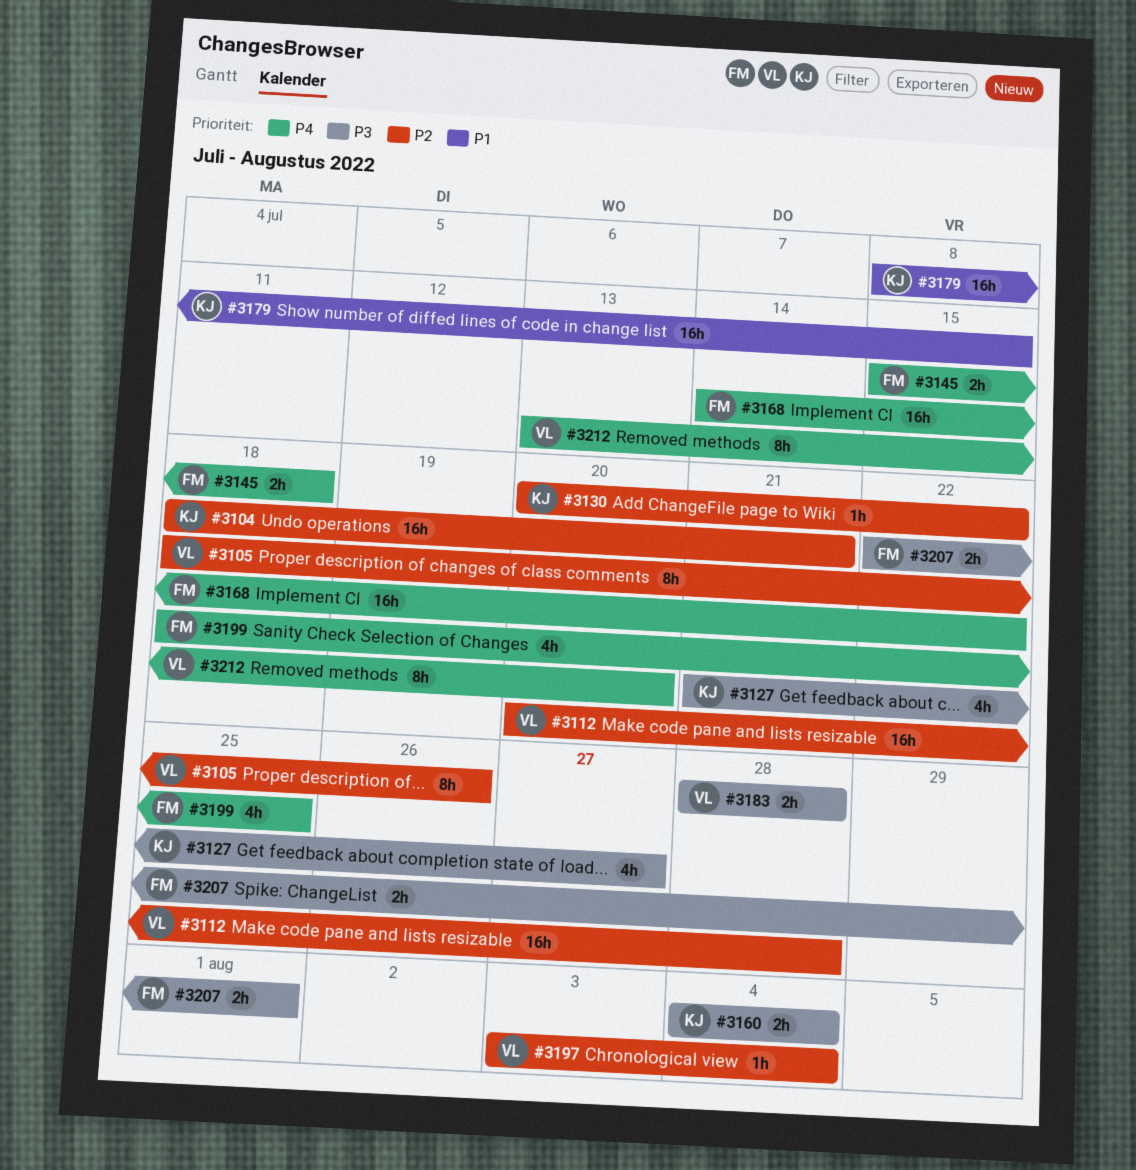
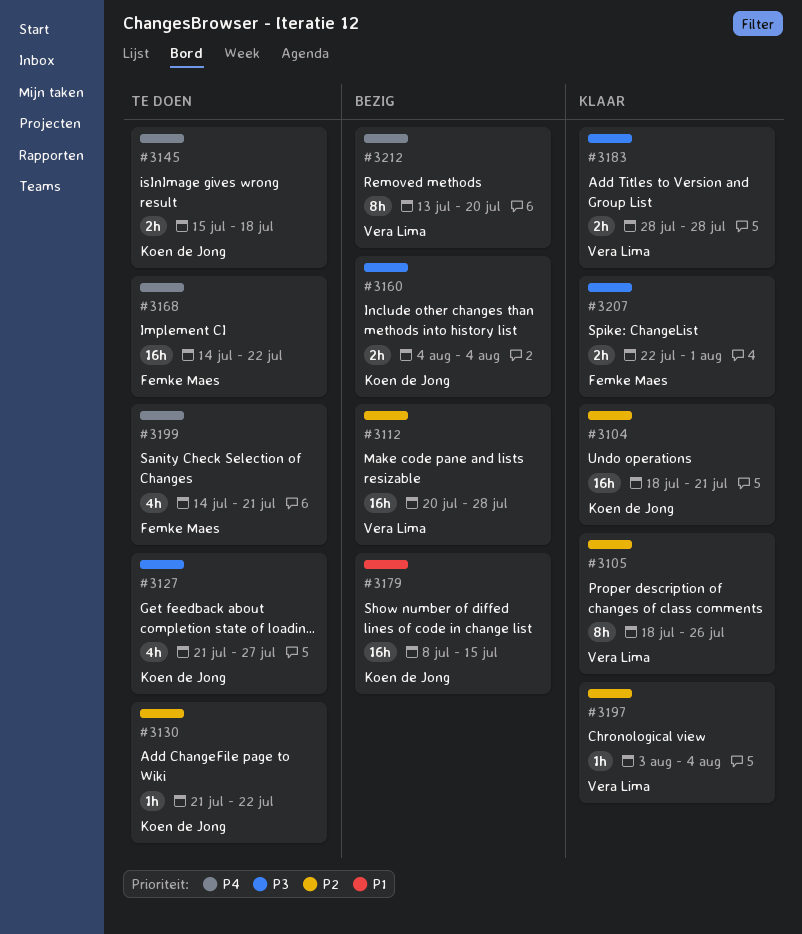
#3130, start: Jul 20 -> Jul 21
#3145, owner: Femke Maes -> Koen de Jong
#3199, start: Jul 18 -> Jul 14
#3199, due: Jul 25 -> Jul 21

